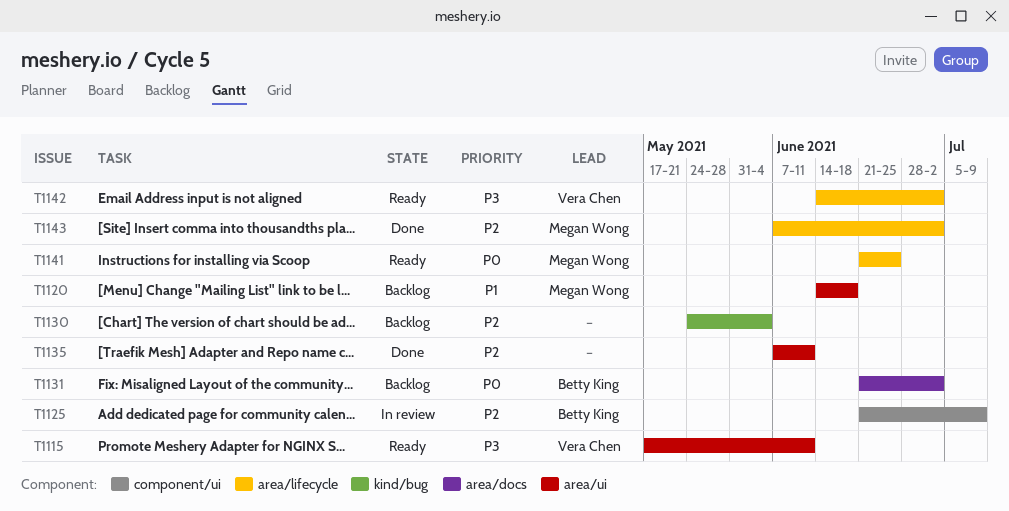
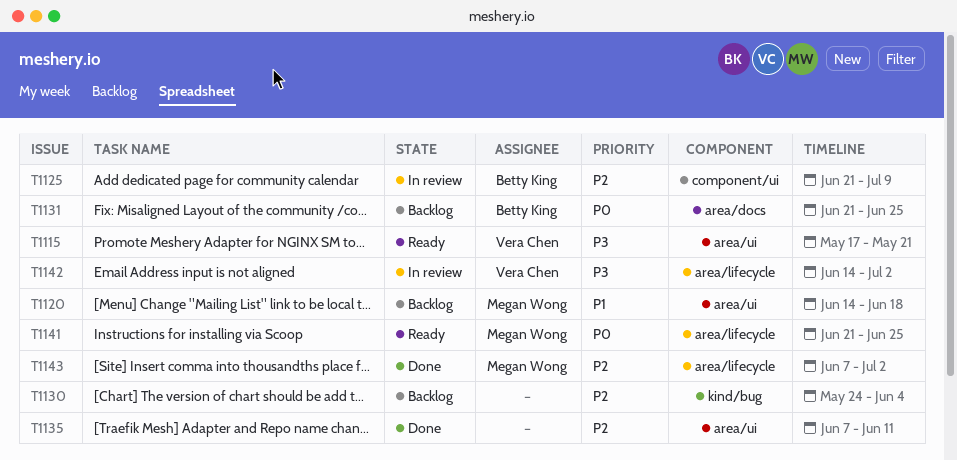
T1115, due: Jun 11 -> May 21
T1131, due: Jul 2 -> Jun 25
T1142, status: Ready -> In review

